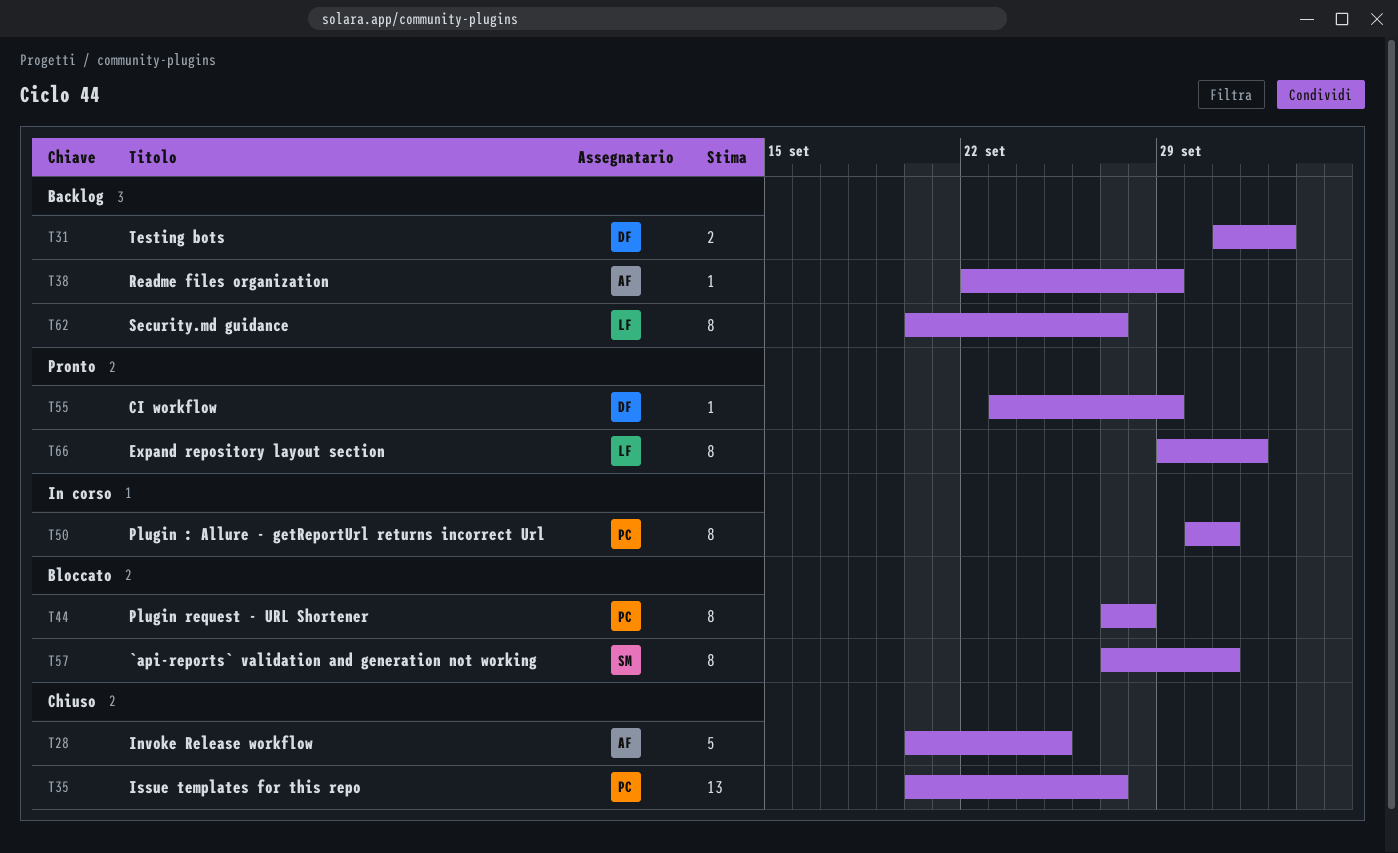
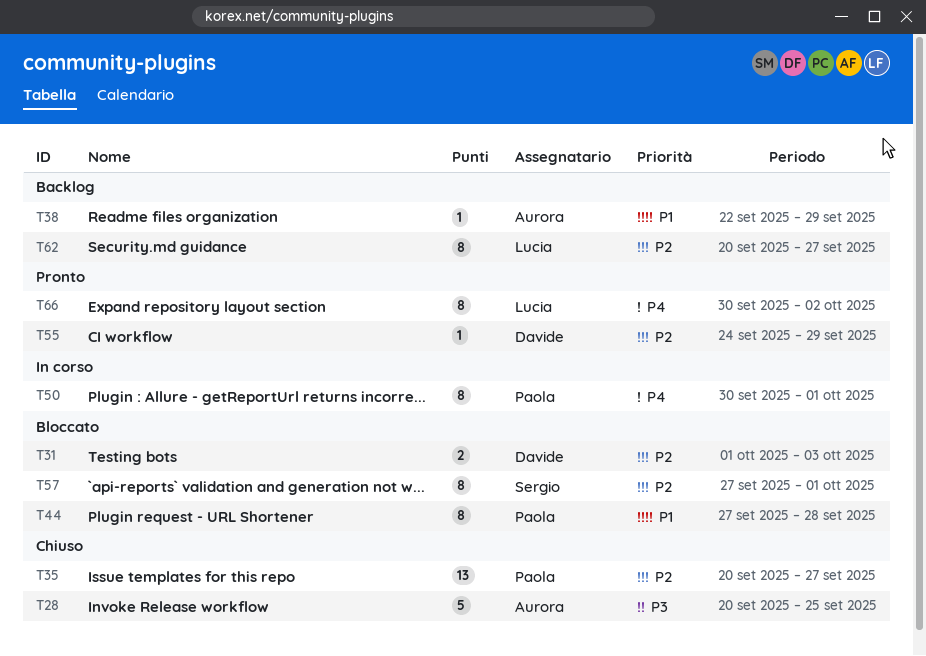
T31, status: Backlog -> Bloccato
T55, start: Sep 23 -> Sep 24
T66, start: Sep 29 -> Sep 30

